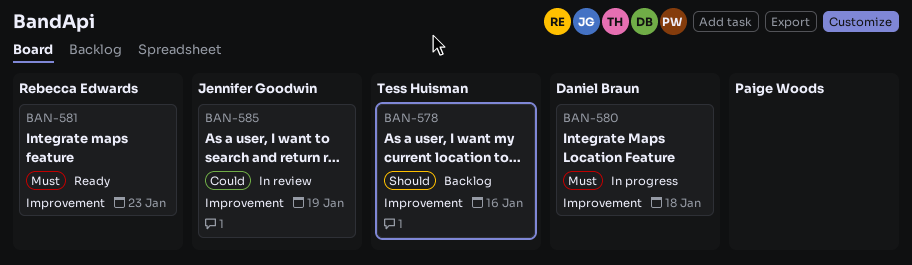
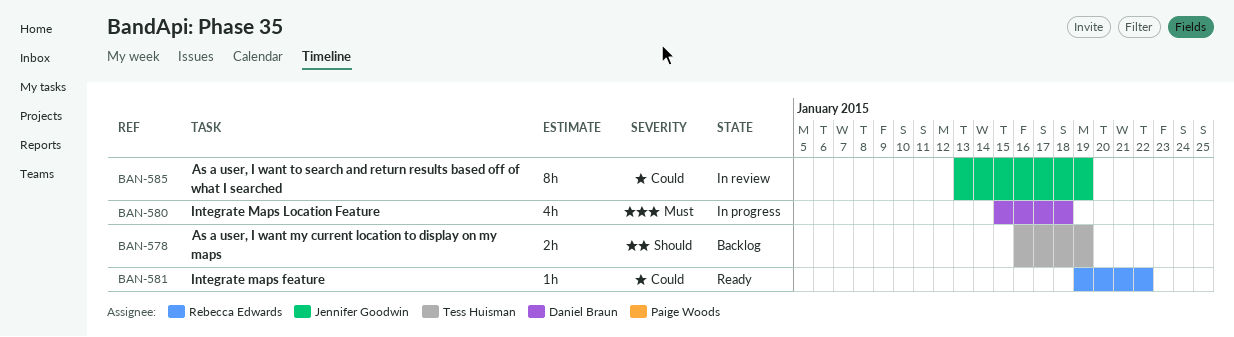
BAN-578, due: Jan 16 -> Jan 19
BAN-581, priority: Must -> Could
BAN-581, due: Jan 23 -> Jan 22

